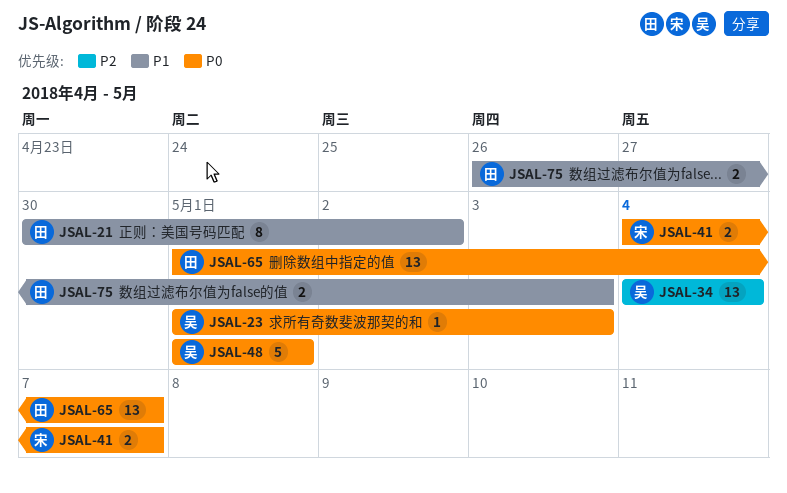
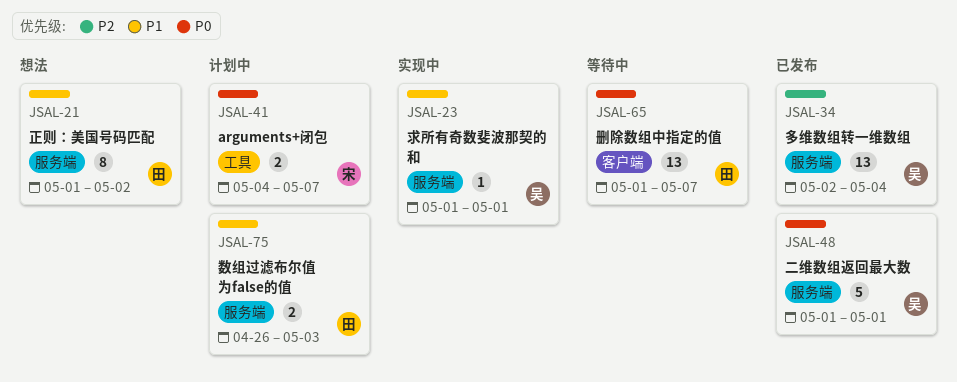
JSAL-21, start: Apr 30 -> May 1
JSAL-23, priority: P0 -> P1
JSAL-23, due: May 3 -> May 1
JSAL-34, start: May 4 -> May 2

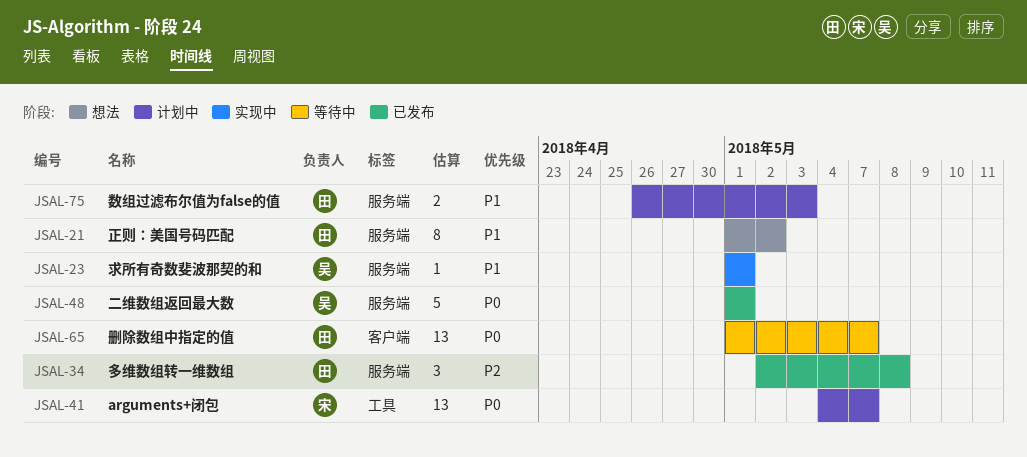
JSAL-34, owner: 吴 -> 田
JSAL-34, estimate: 13 -> 3
JSAL-34, due: May 4 -> May 8
JSAL-41, estimate: 2 -> 13

